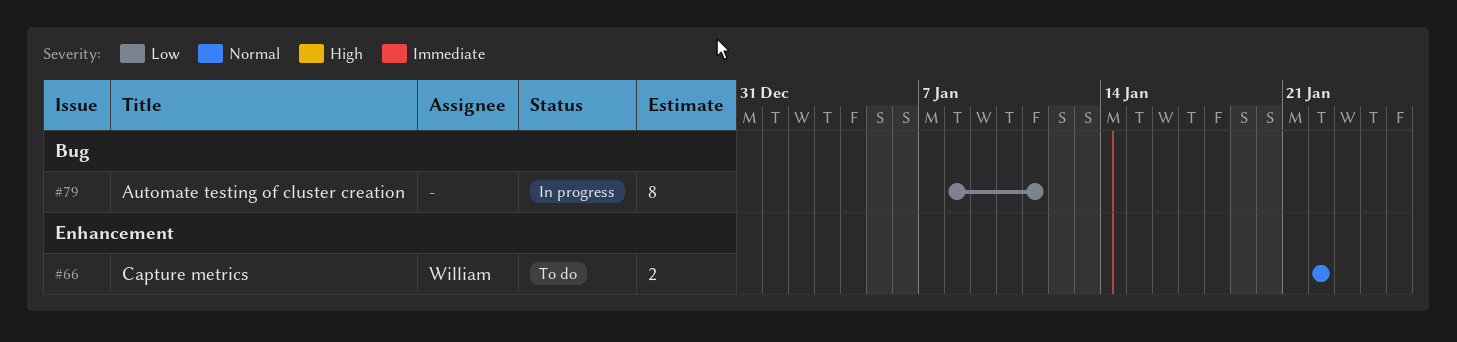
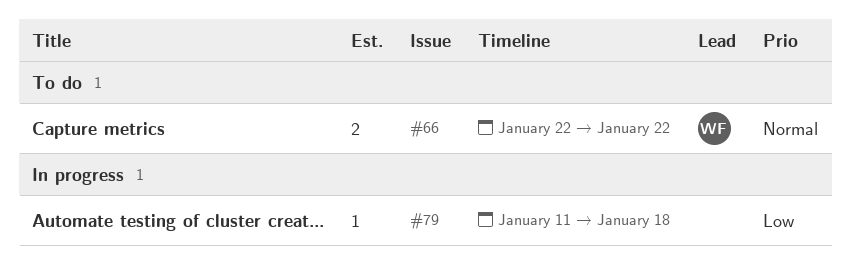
#79, estimate: 8 -> 1
#79, start: Jan 8 -> Jan 11
#79, due: Jan 11 -> Jan 18

